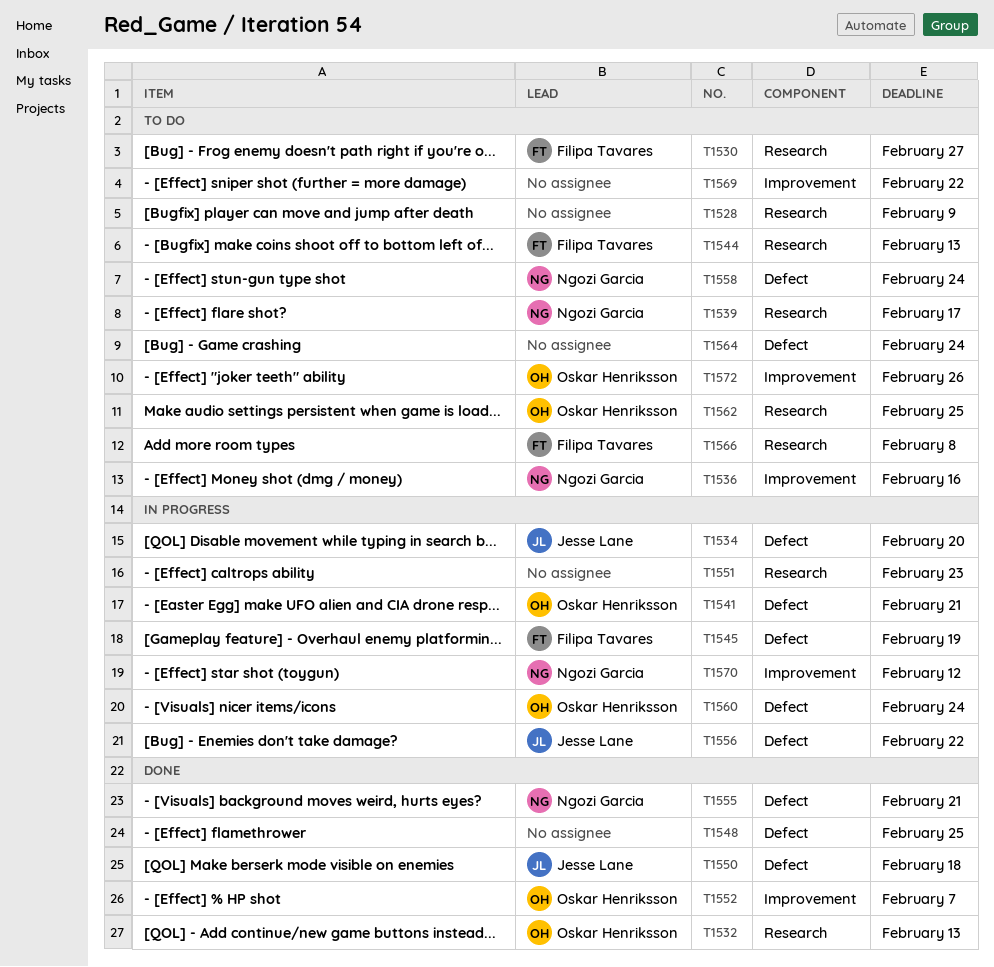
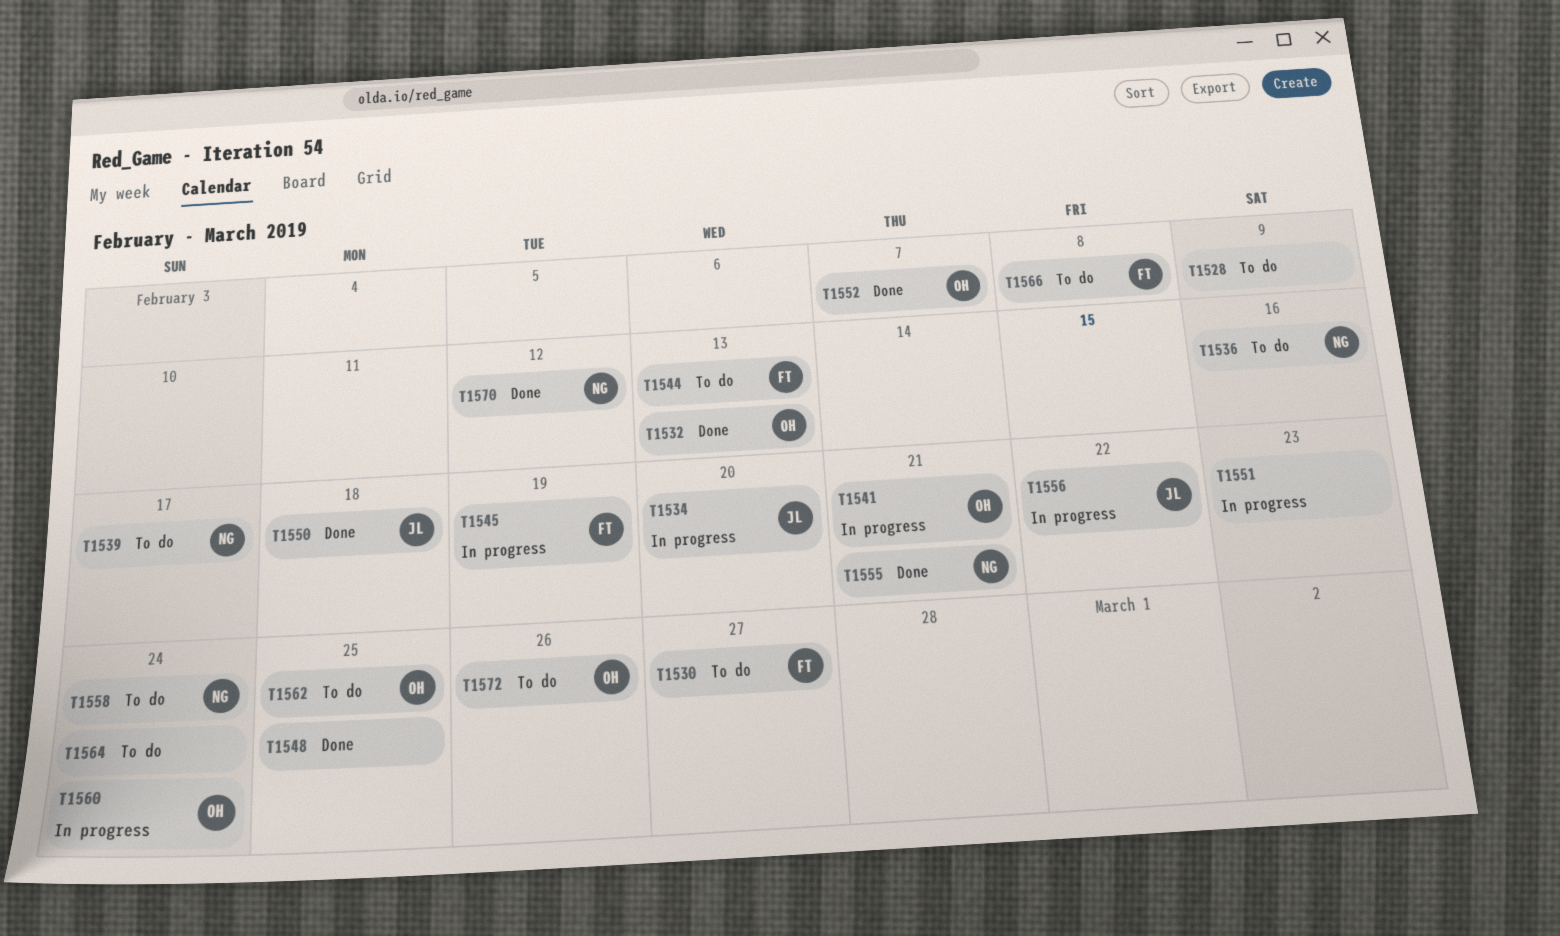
T1569: present -> none
T1570, status: In progress -> Done

